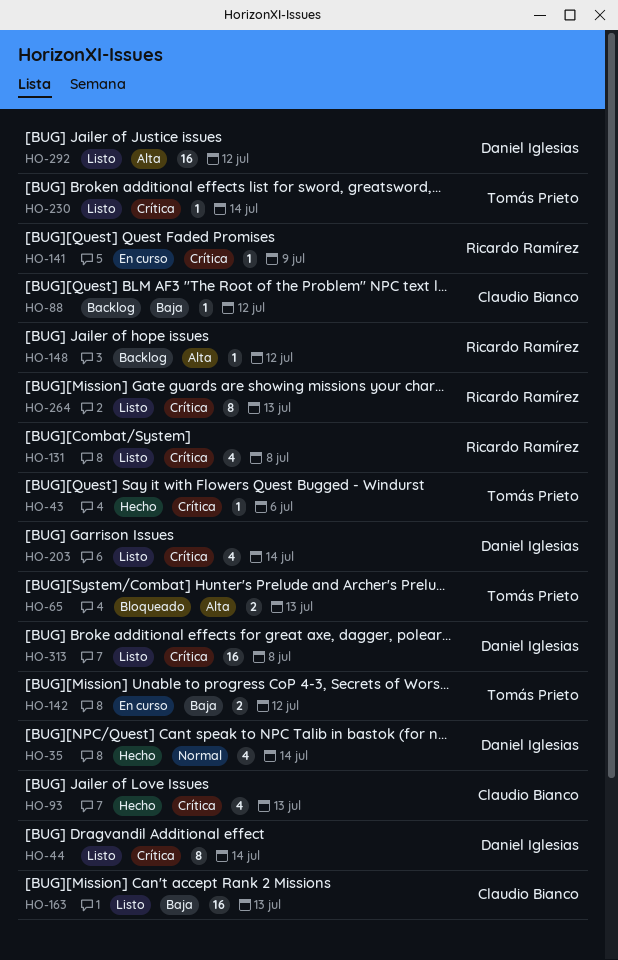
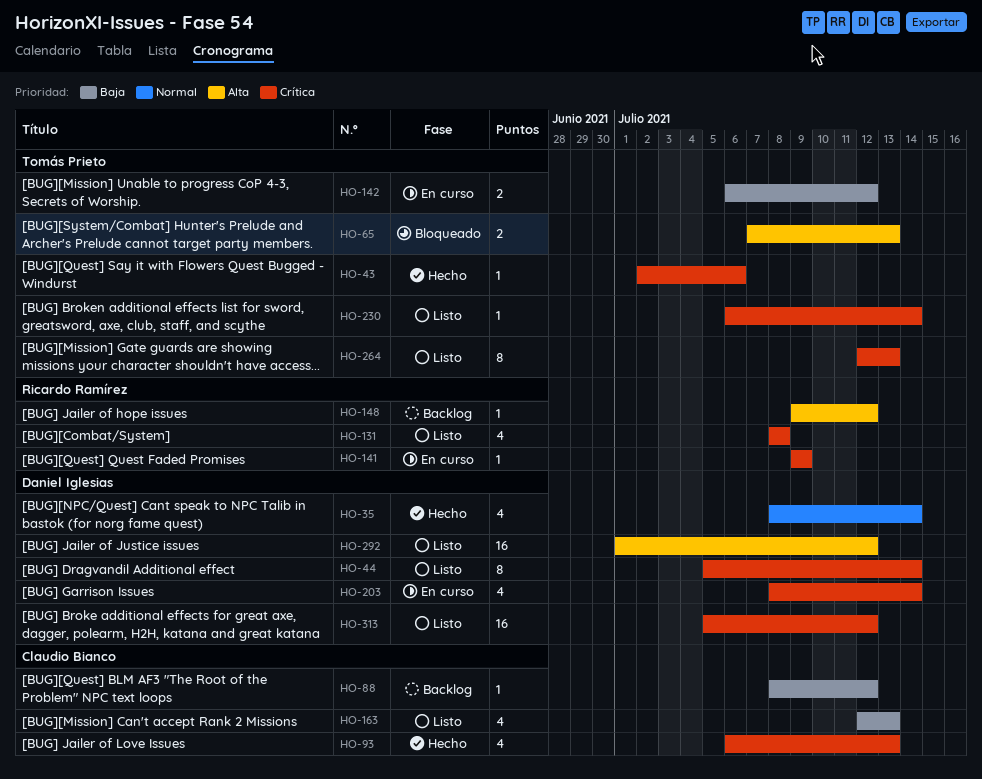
HO-163, estimate: 16 -> 4
HO-203, status: Listo -> En curso
HO-264, owner: Ricardo Ramírez -> Tomás Prieto
HO-313, due: Jul 8 -> Jul 12

